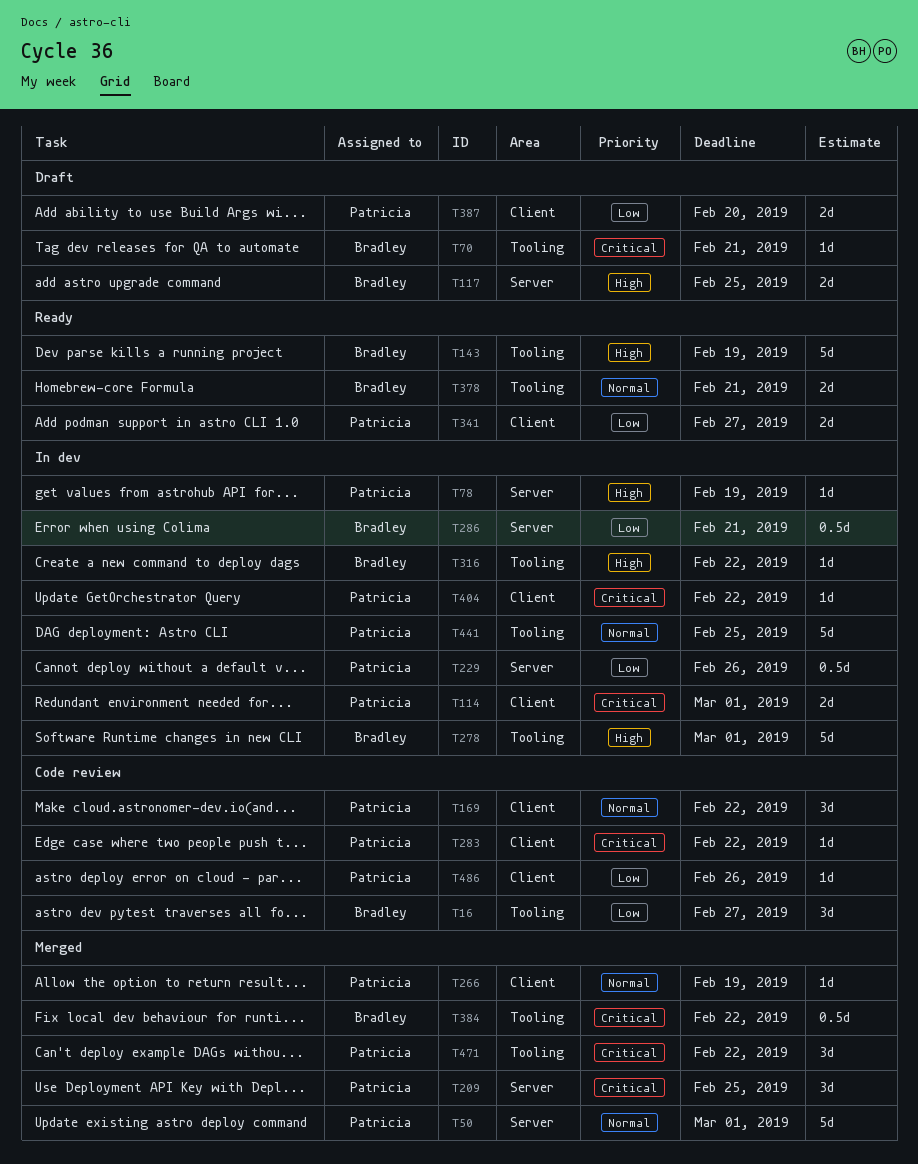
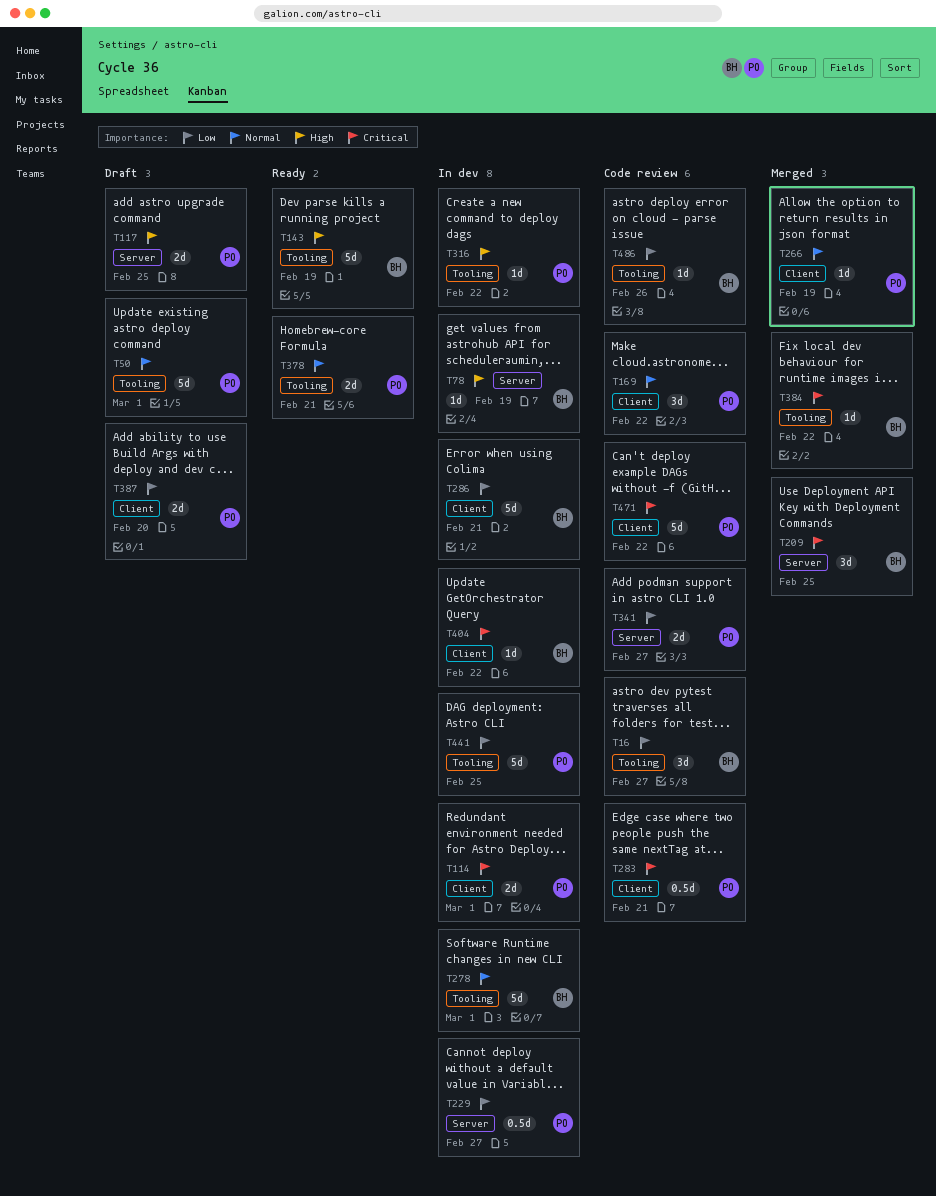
T50, status: Merged -> Draft
T50, label: Server -> Tooling
T70: present -> none
T78, owner: Patricia -> Bradley
T117, owner: Bradley -> Patricia
T209, owner: Patricia -> Bradley
T229, due: Feb 26 -> Feb 27
T278, priority: High -> Normal
T283, estimate: 1d -> 0.5d
T283, due: Feb 22 -> Feb 21
T286, label: Server -> Client
T286, estimate: 0.5d -> 5d
T316, owner: Bradley -> Patricia
T341, status: Ready -> Code review
T341, label: Client -> Server
T378, owner: Bradley -> Patricia
T384, estimate: 0.5d -> 1d
T404, owner: Patricia -> Bradley
T441, priority: Normal -> Low
T471, status: Merged -> Code review
T471, label: Tooling -> Client
T471, estimate: 3d -> 5d
T486, owner: Patricia -> Bradley
T486, label: Client -> Tooling

